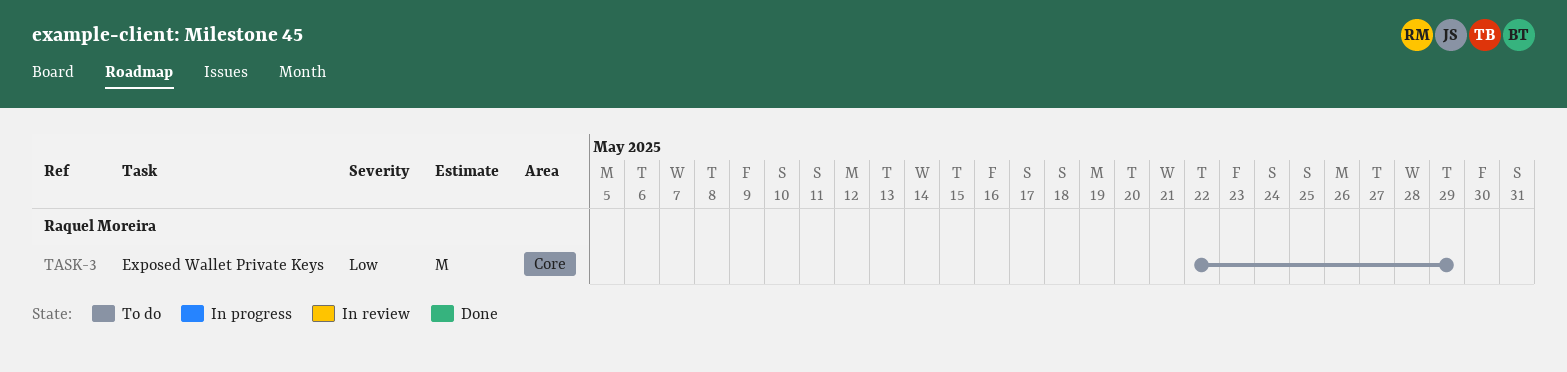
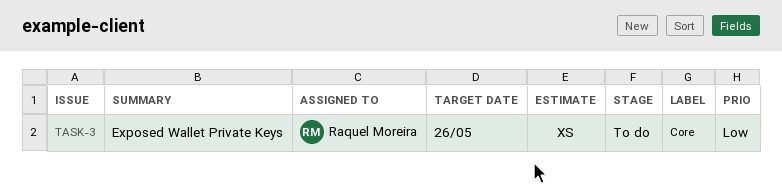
TASK-3, estimate: M -> XS
TASK-3, due: May 29 -> May 26

